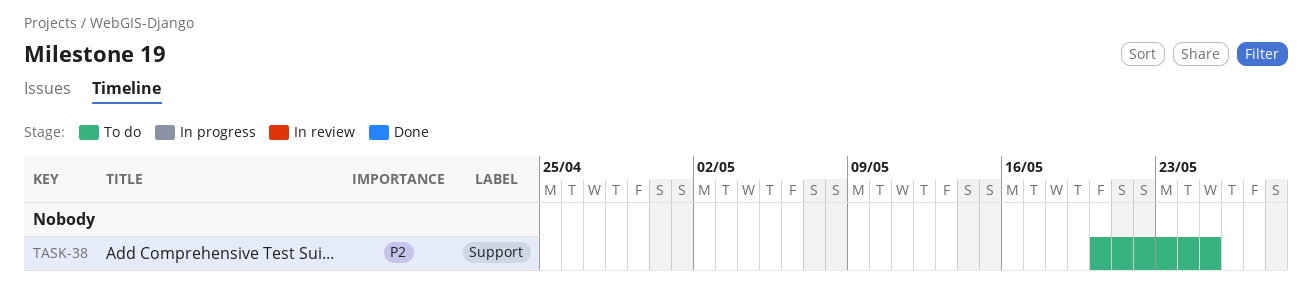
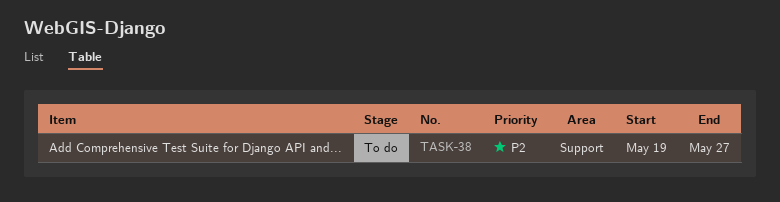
TASK-38, start: May 20 -> May 19
TASK-38, due: May 25 -> May 27

